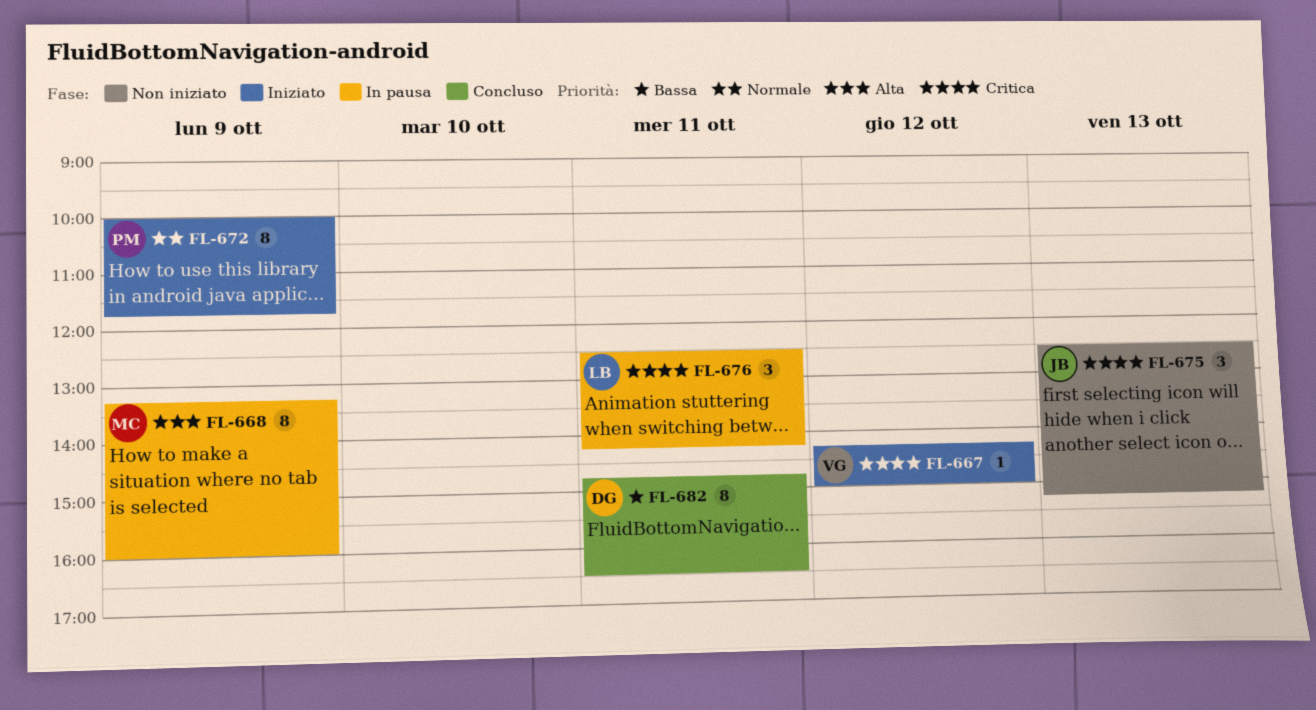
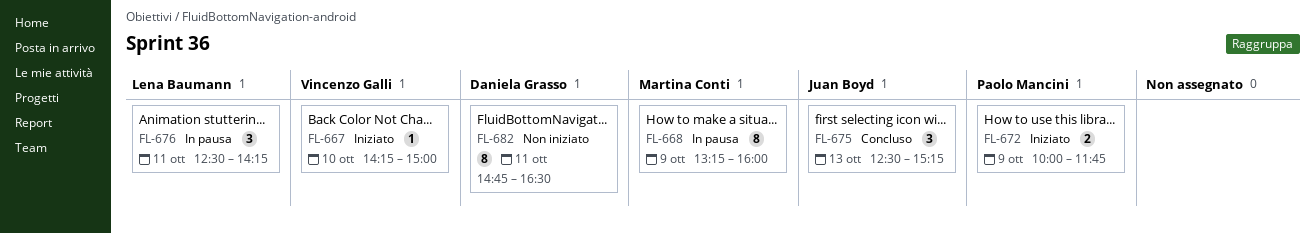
FL-667, day: Oct 12 -> Oct 10
FL-672, estimate: 8 -> 2
FL-675, status: Non iniziato -> Concluso
FL-682, status: Concluso -> Non iniziato

